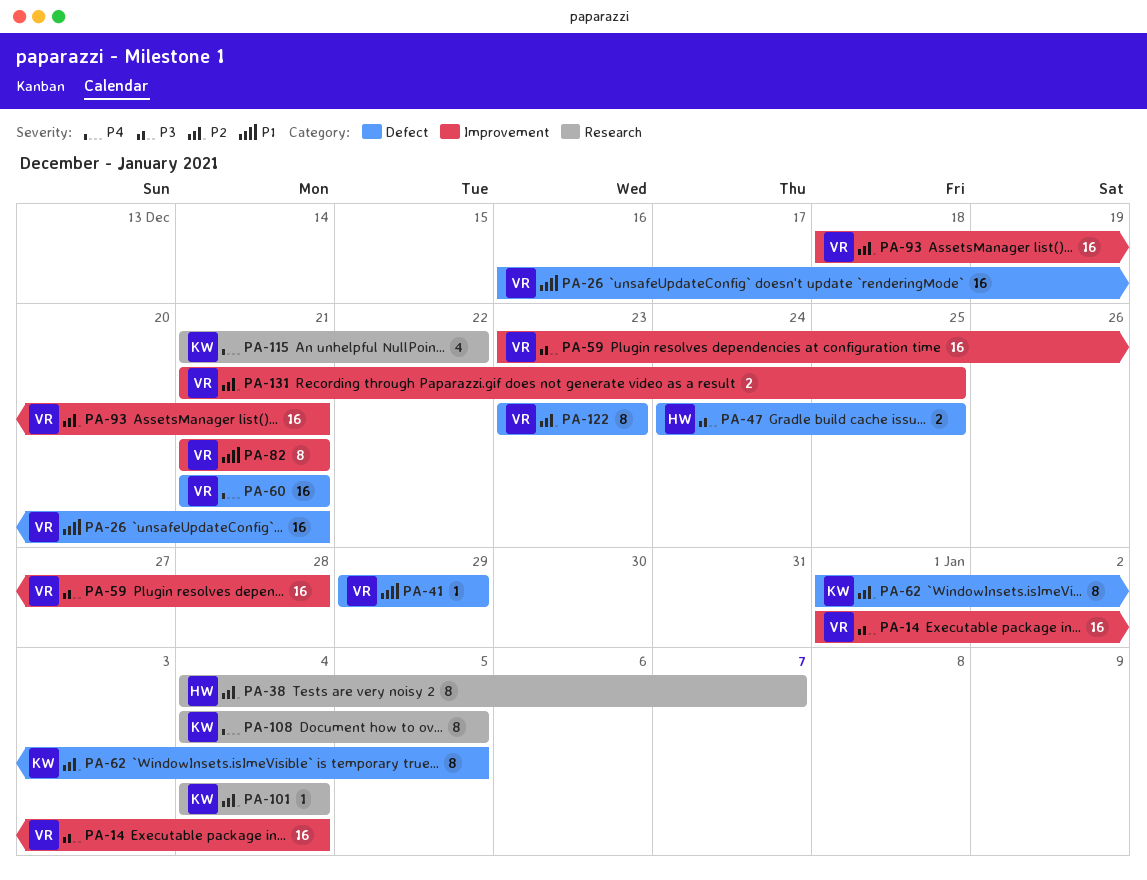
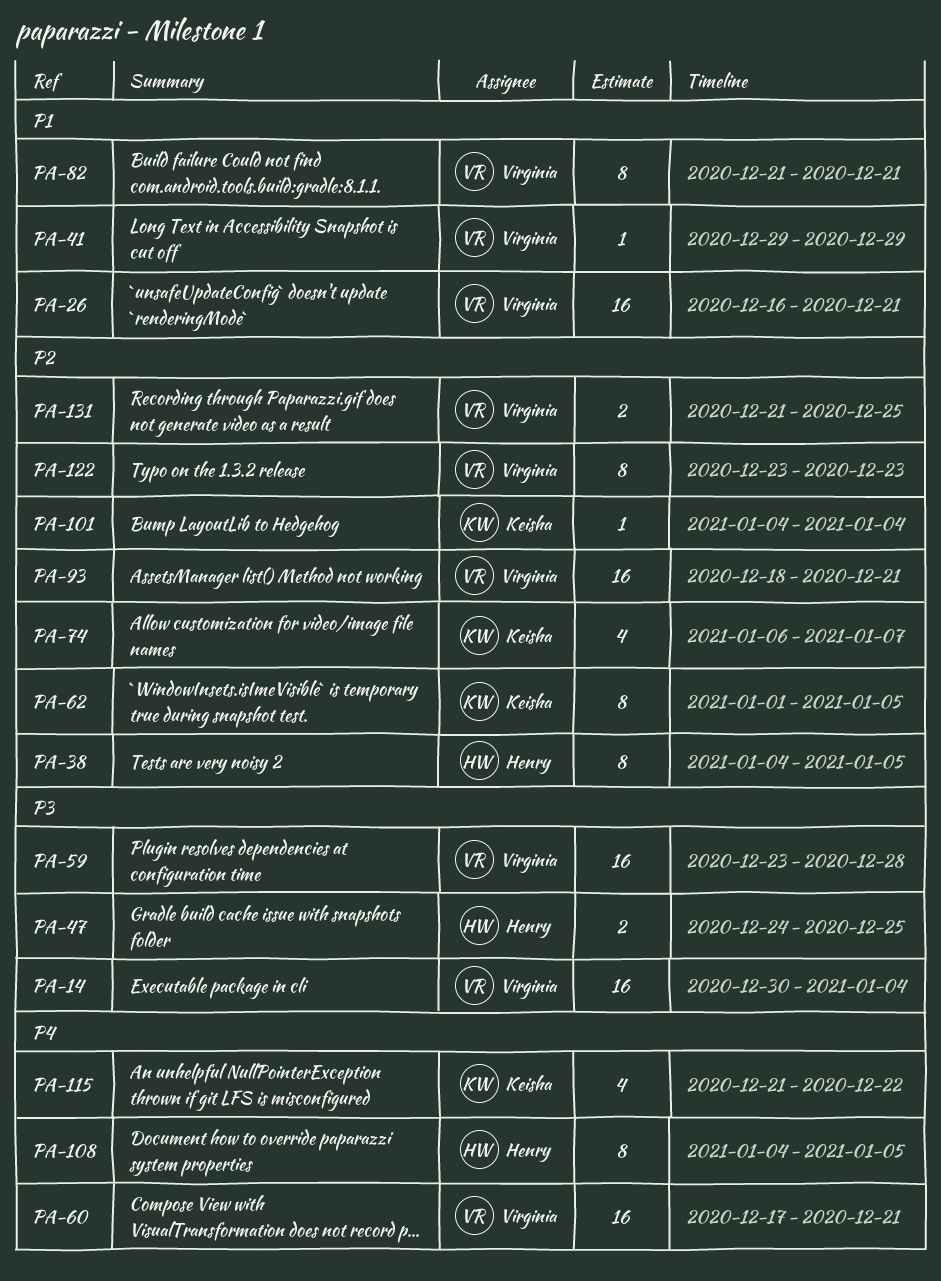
PA-14, start: Jan 1 -> Dec 30
PA-38, due: Jan 7 -> Jan 5
PA-60, start: Dec 21 -> Dec 17
PA-74: none -> present
PA-108, owner: Keisha -> Henry

